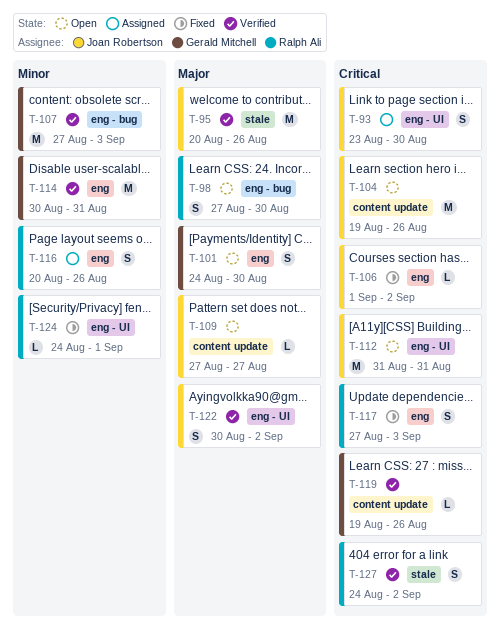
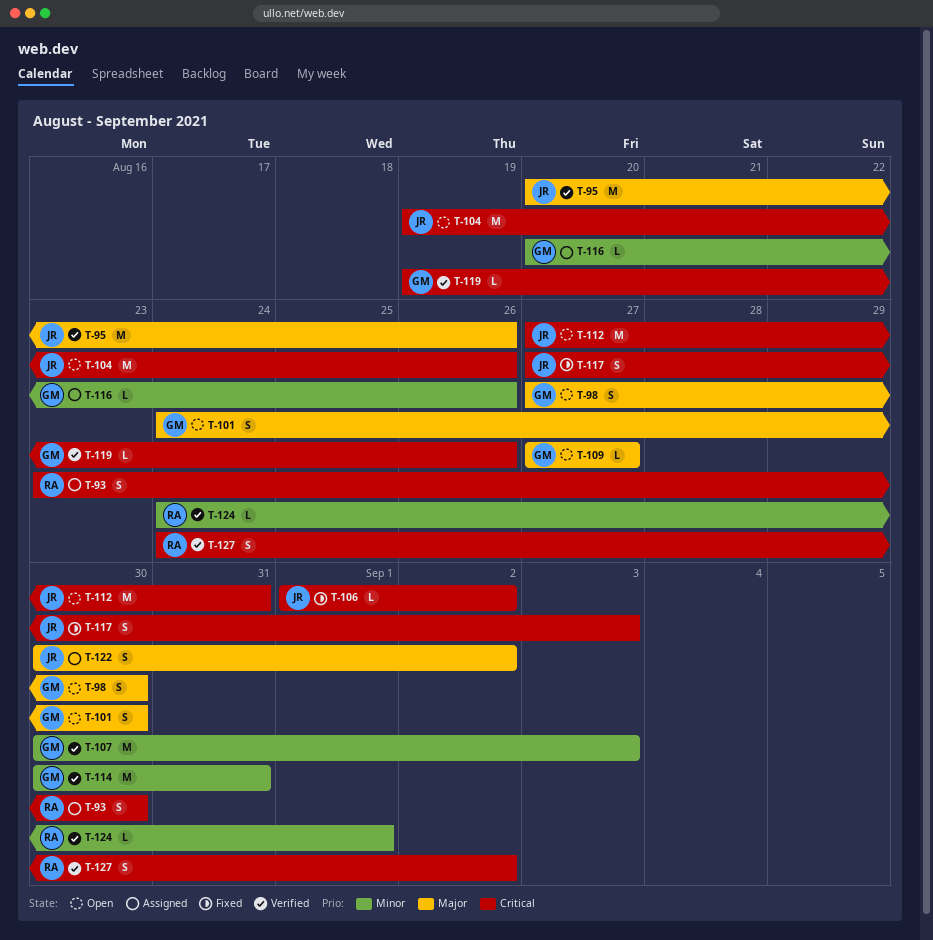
T-93, owner: Joan Robertson -> Ralph Ali
T-98, owner: Ralph Ali -> Gerald Mitchell
T-107, start: Aug 27 -> Aug 30
T-109, owner: Joan Robertson -> Gerald Mitchell
T-112, start: Aug 31 -> Aug 27
T-116, owner: Ralph Ali -> Gerald Mitchell
T-116, estimate: S -> L
T-117, owner: Ralph Ali -> Joan Robertson
T-122, status: Verified -> Assigned
T-124, status: Fixed -> Verified

